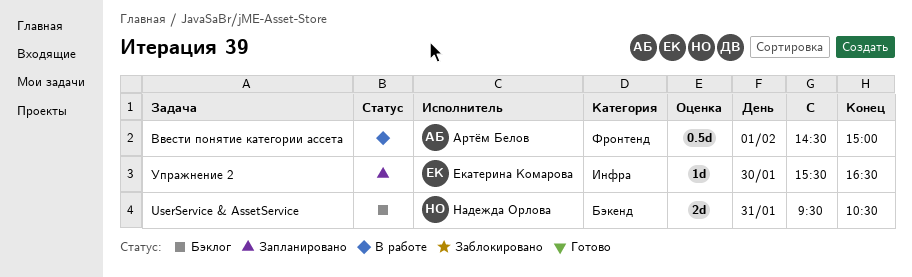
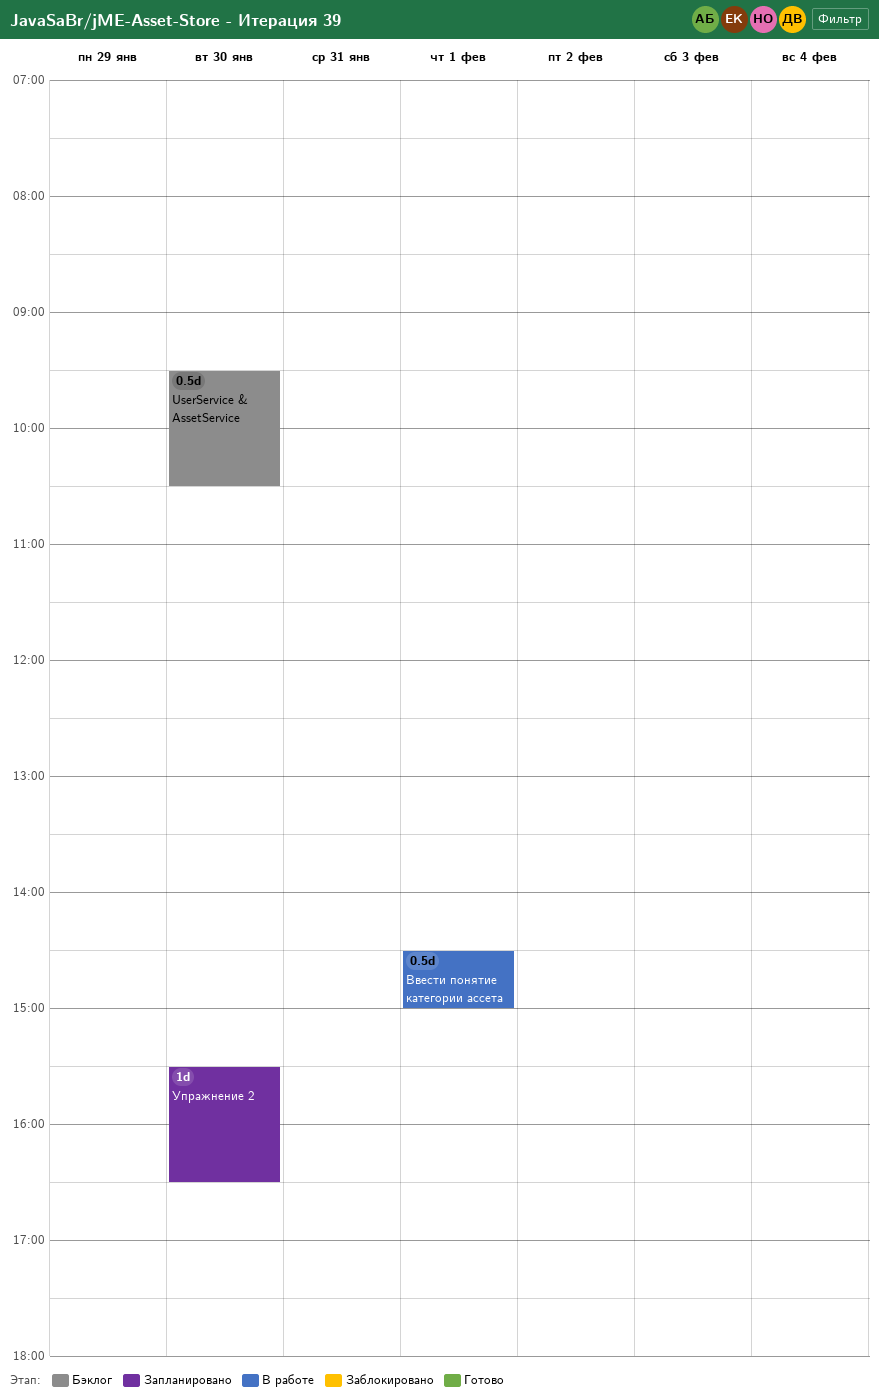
UserService & AssetService, estimate: 2d -> 0.5d
UserService & AssetService, day: Jan 31 -> Jan 30

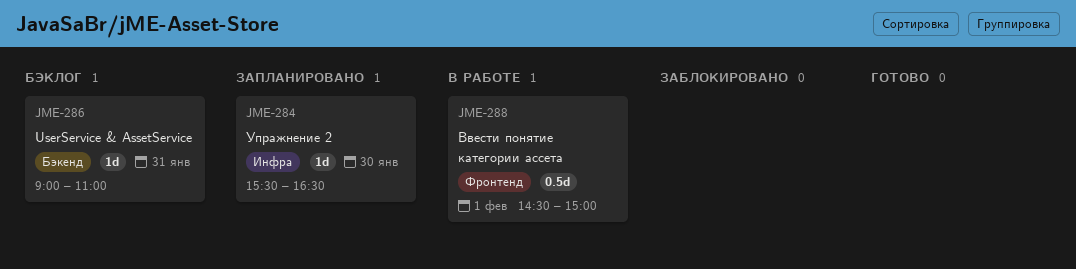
UserService & AssetService, estimate: 0.5d -> 1d
UserService & AssetService, day: Jan 30 -> Jan 31
UserService & AssetService, begins: 09:30 -> 09:00
UserService & AssetService, ends: 10:30 -> 11:00

